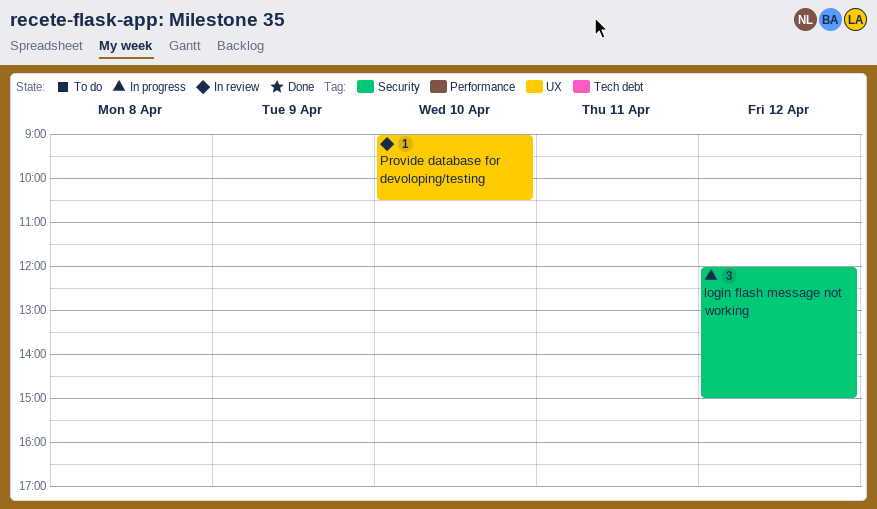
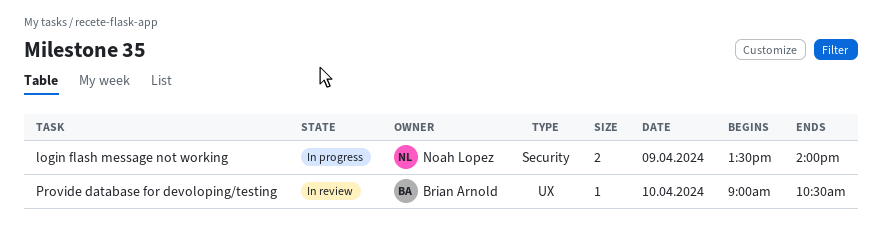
login flash message not working, estimate: 3 -> 2
login flash message not working, day: Apr 12 -> Apr 9
login flash message not working, begins: 12:00 -> 13:30
login flash message not working, ends: 15:00 -> 14:00

